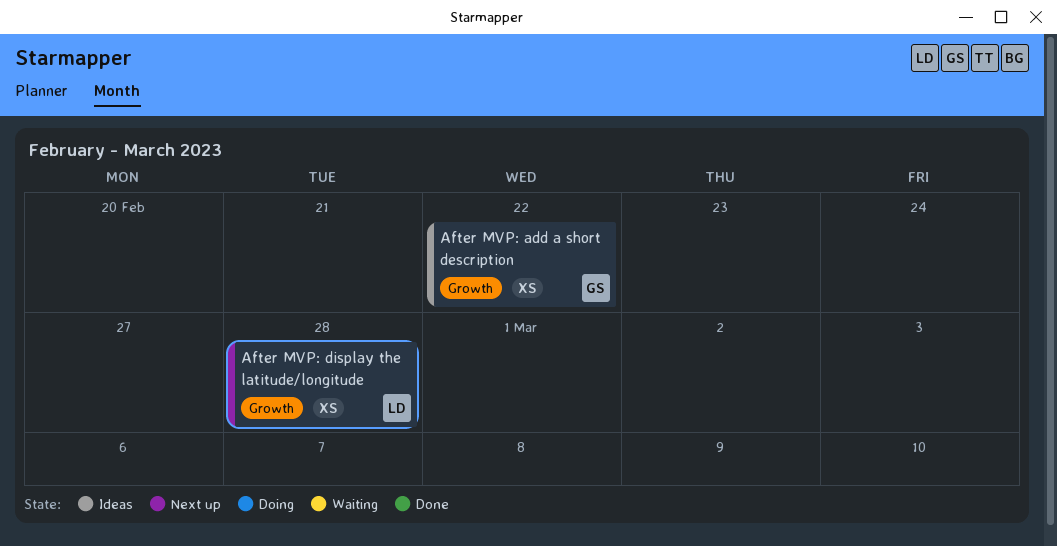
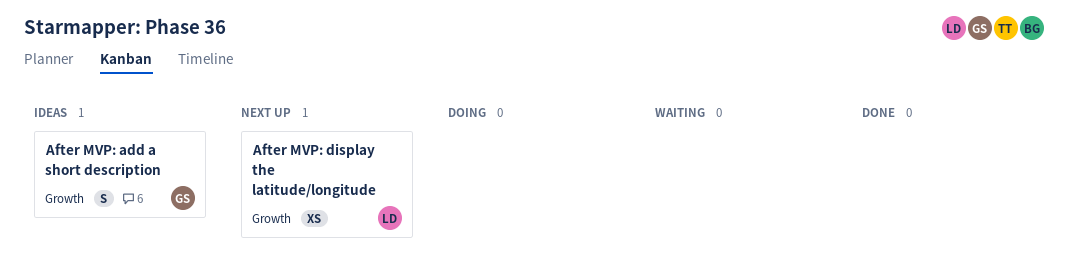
After MVP: add a short description, estimate: XS -> S

